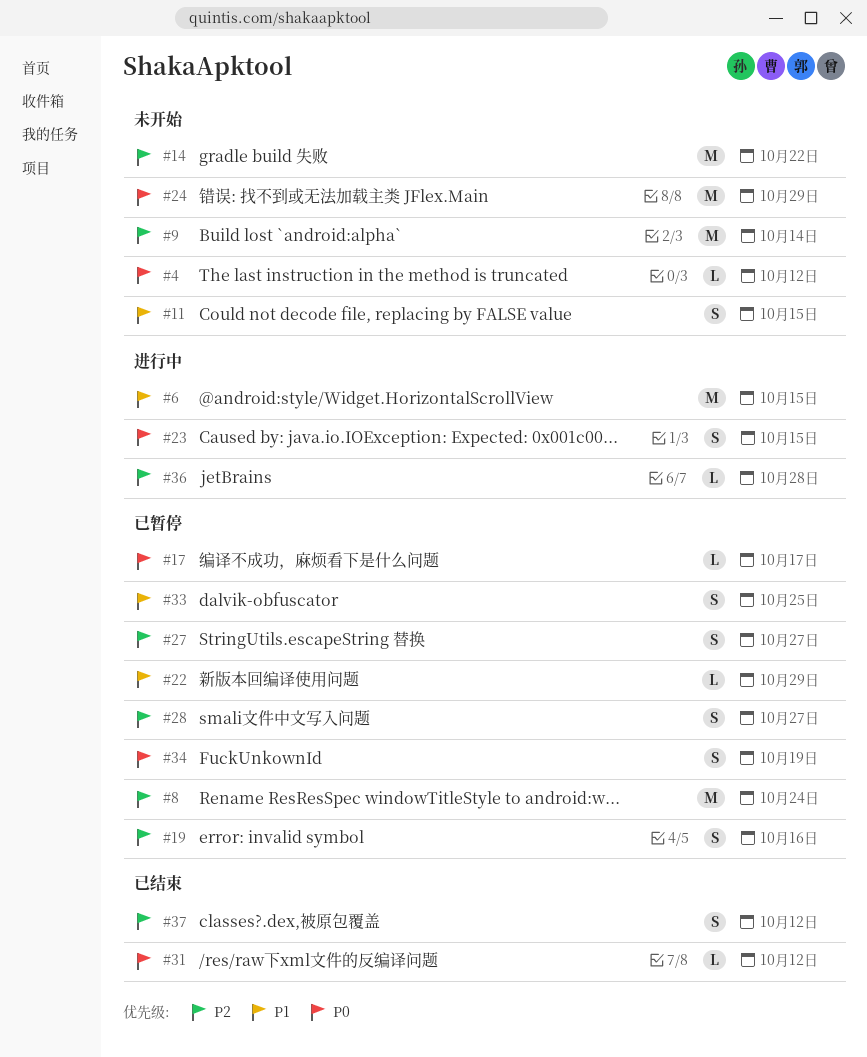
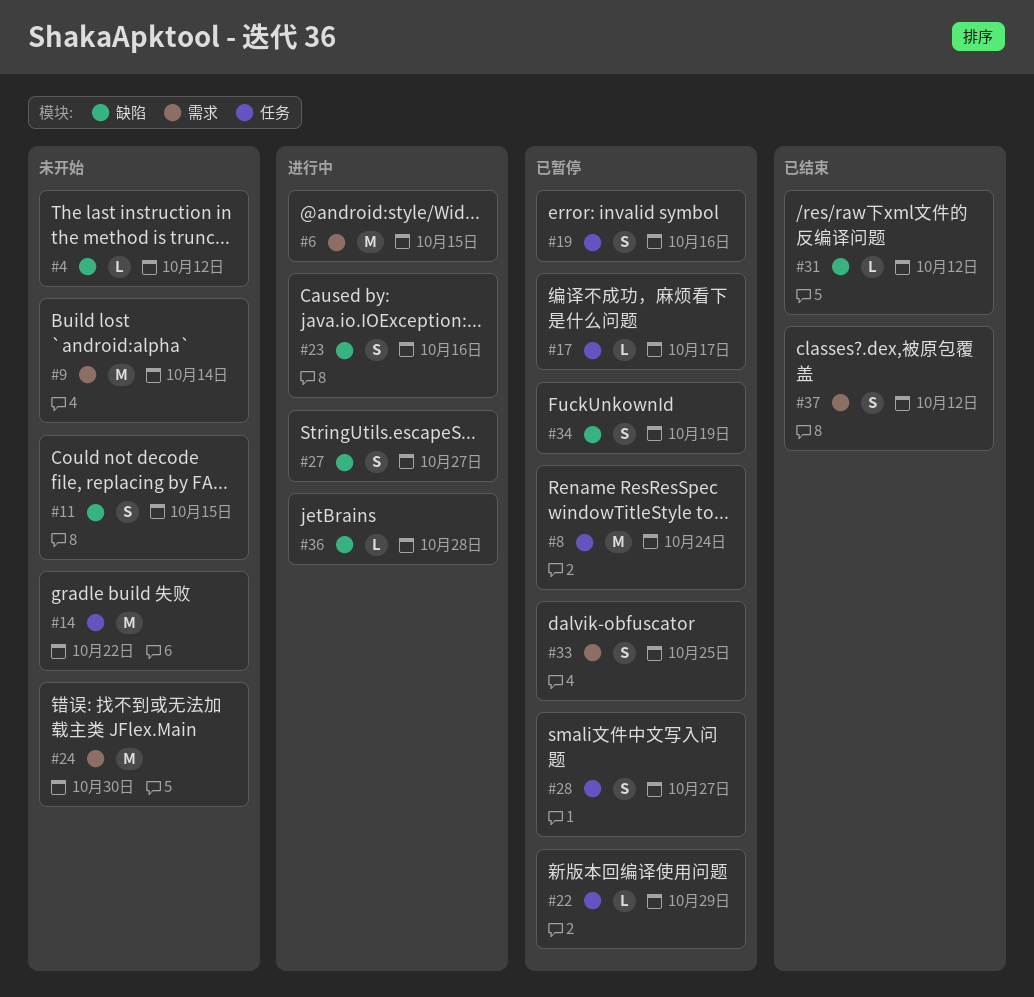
#23, due: Oct 15 -> Oct 16
#24, due: Oct 29 -> Oct 30
#27, status: 已暂停 -> 进行中

